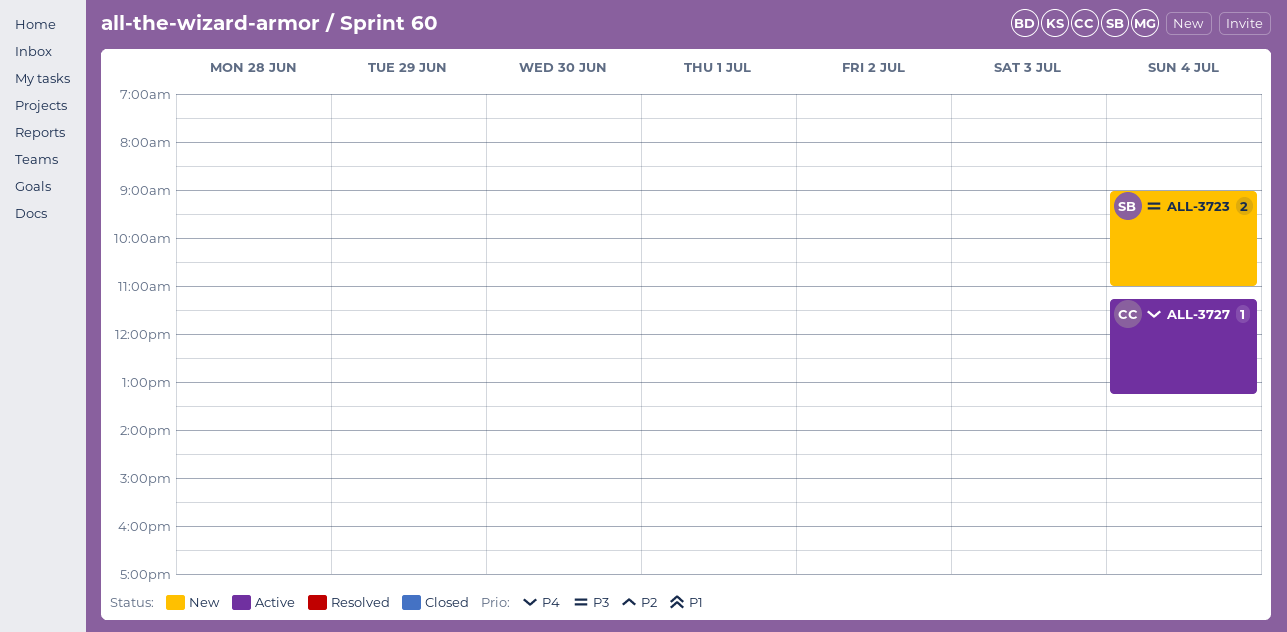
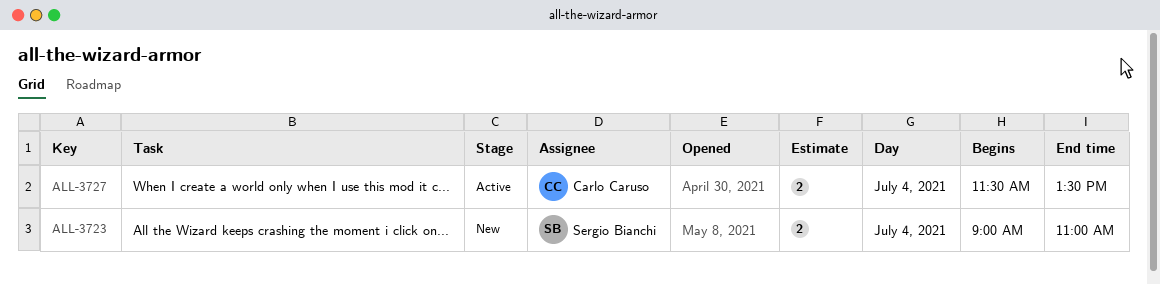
ALL-3727, estimate: 1 -> 2
ALL-3727, begins: 11:15 -> 11:30
ALL-3727, ends: 13:15 -> 13:30

